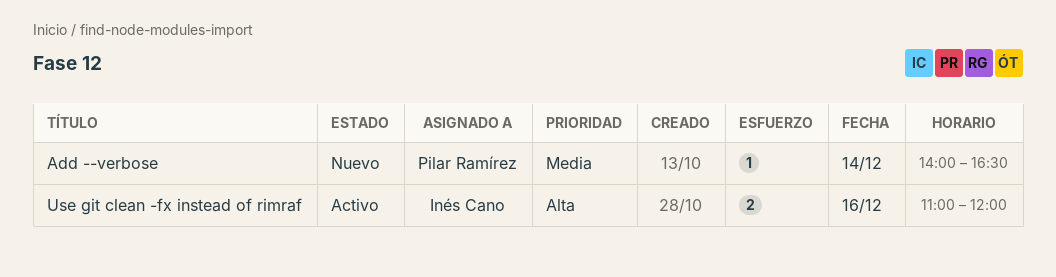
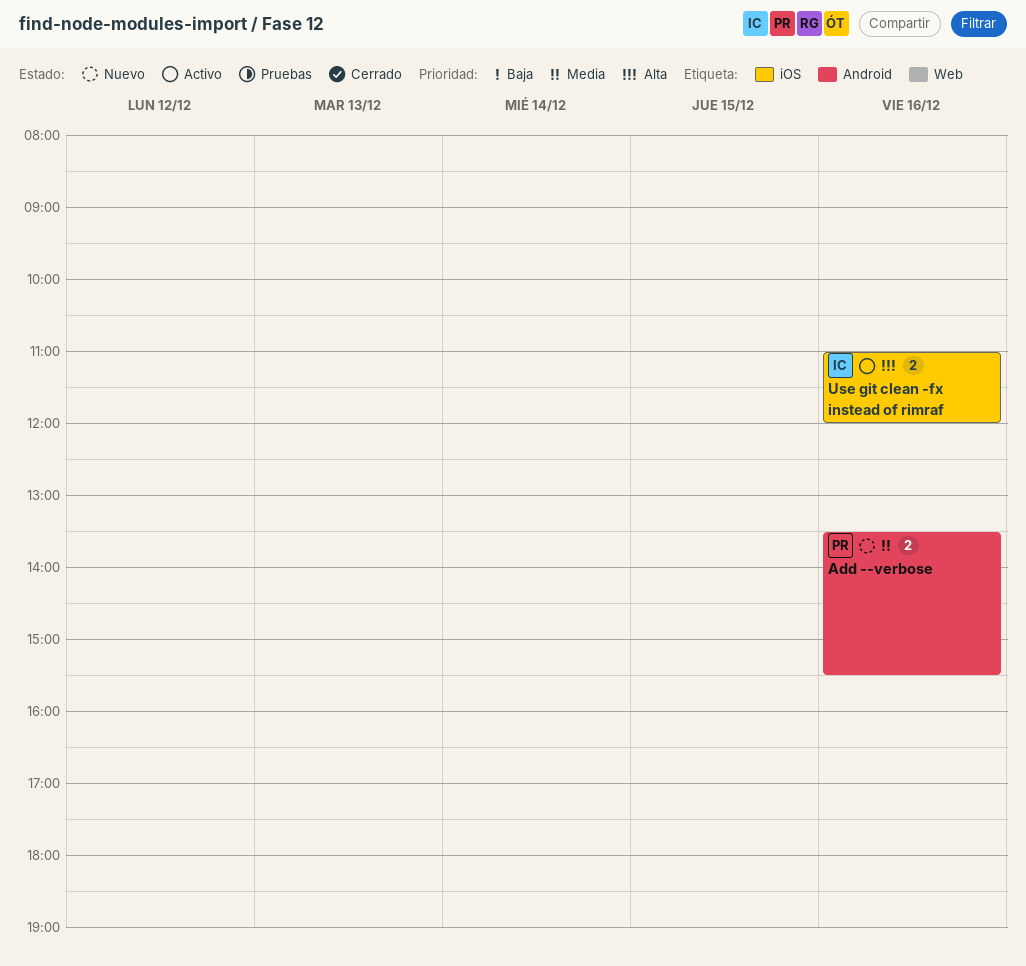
Add --verbose, estimate: 1 -> 2
Add --verbose, day: Dec 14 -> Dec 16
Add --verbose, begins: 14:00 -> 13:30
Add --verbose, ends: 16:30 -> 15:30

